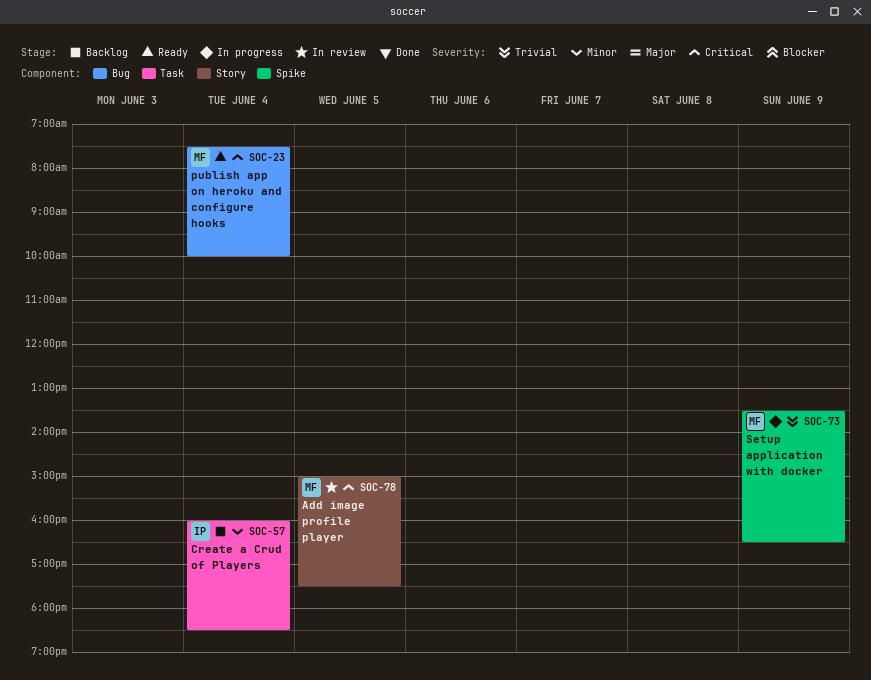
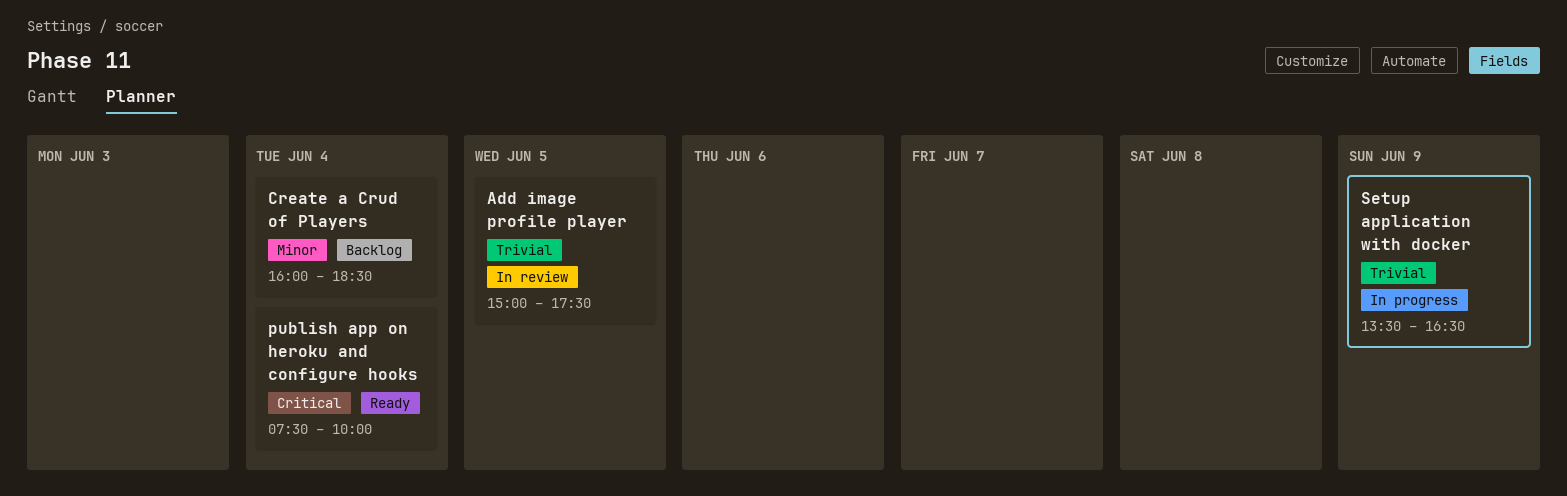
Add image profile player, priority: Critical -> Trivial

